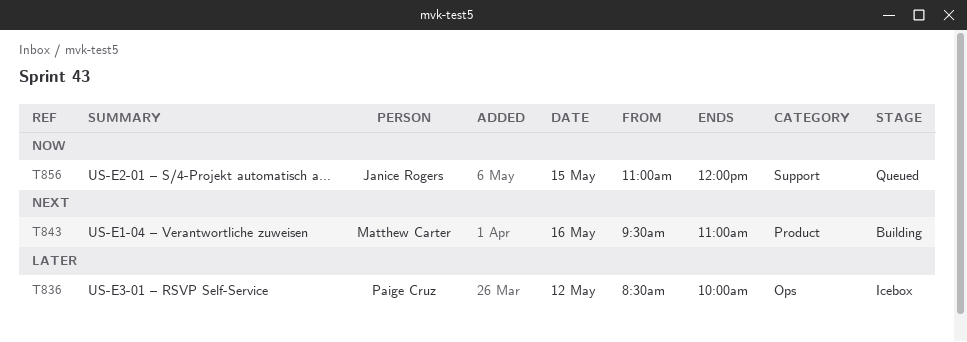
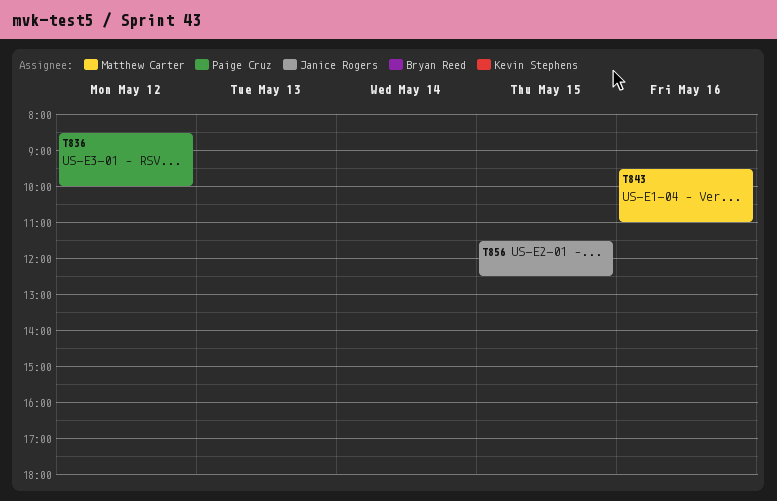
T856, begins: 11:00 -> 11:30
T856, ends: 12:00 -> 12:30

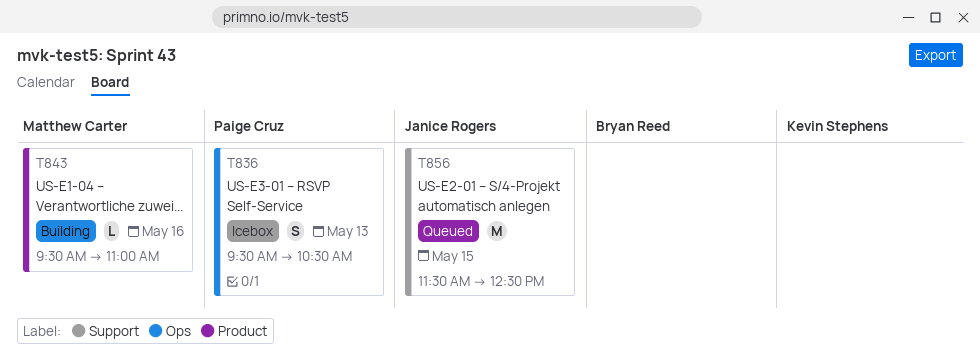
T836, day: May 12 -> May 13
T836, begins: 08:30 -> 09:30
T836, ends: 10:00 -> 10:30

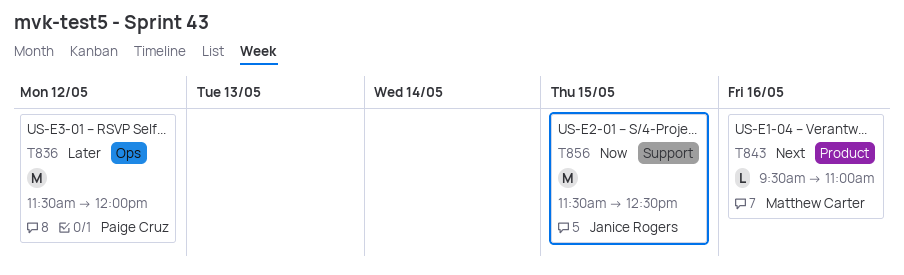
T836, estimate: S -> M
T836, day: May 13 -> May 12
T836, begins: 09:30 -> 11:30
T836, ends: 10:30 -> 12:00

